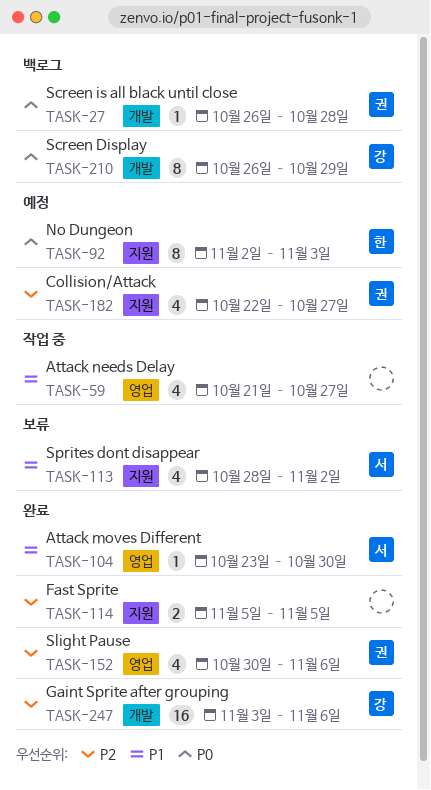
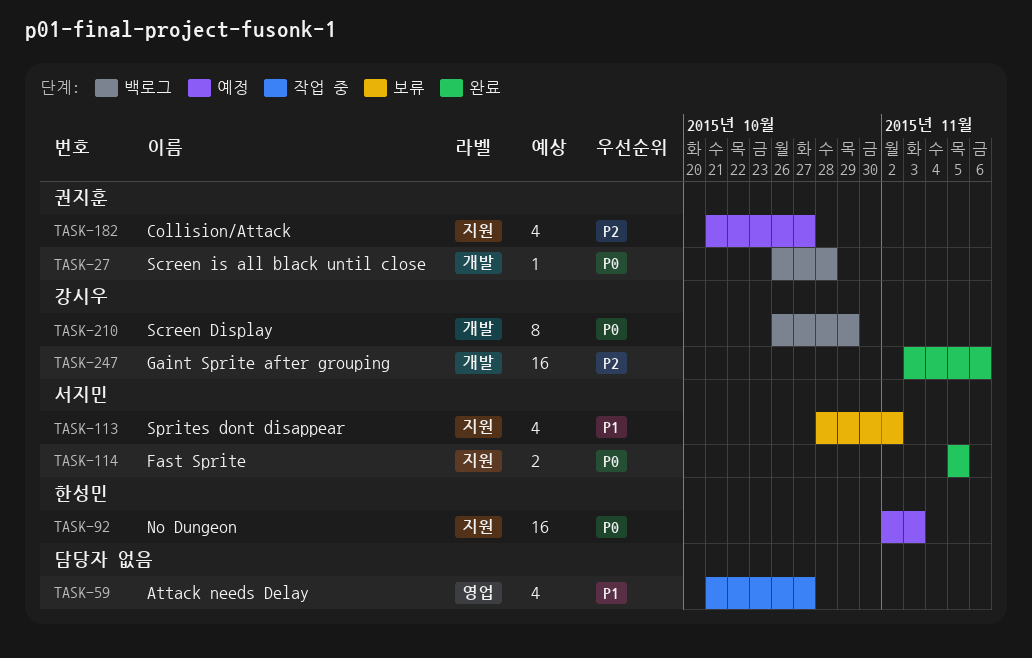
TASK-92, estimate: 8 -> 16
TASK-104: present -> none
TASK-114, owner: none -> 서지민
TASK-114, priority: P2 -> P0
TASK-152: present -> none
TASK-182, start: Oct 22 -> Oct 21

